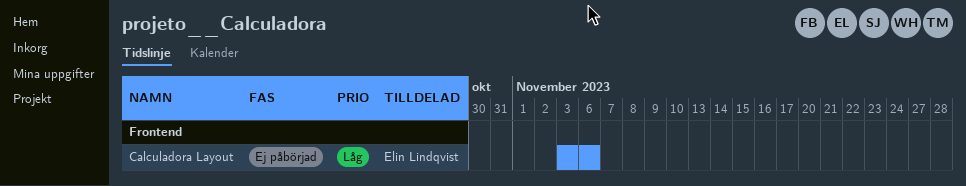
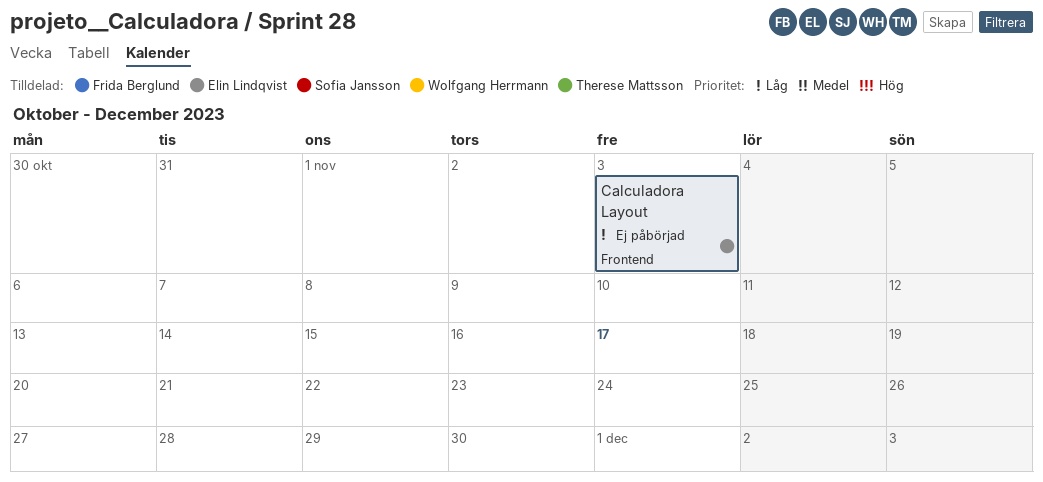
Calculadora Layout, due: Nov 6 -> Nov 3

